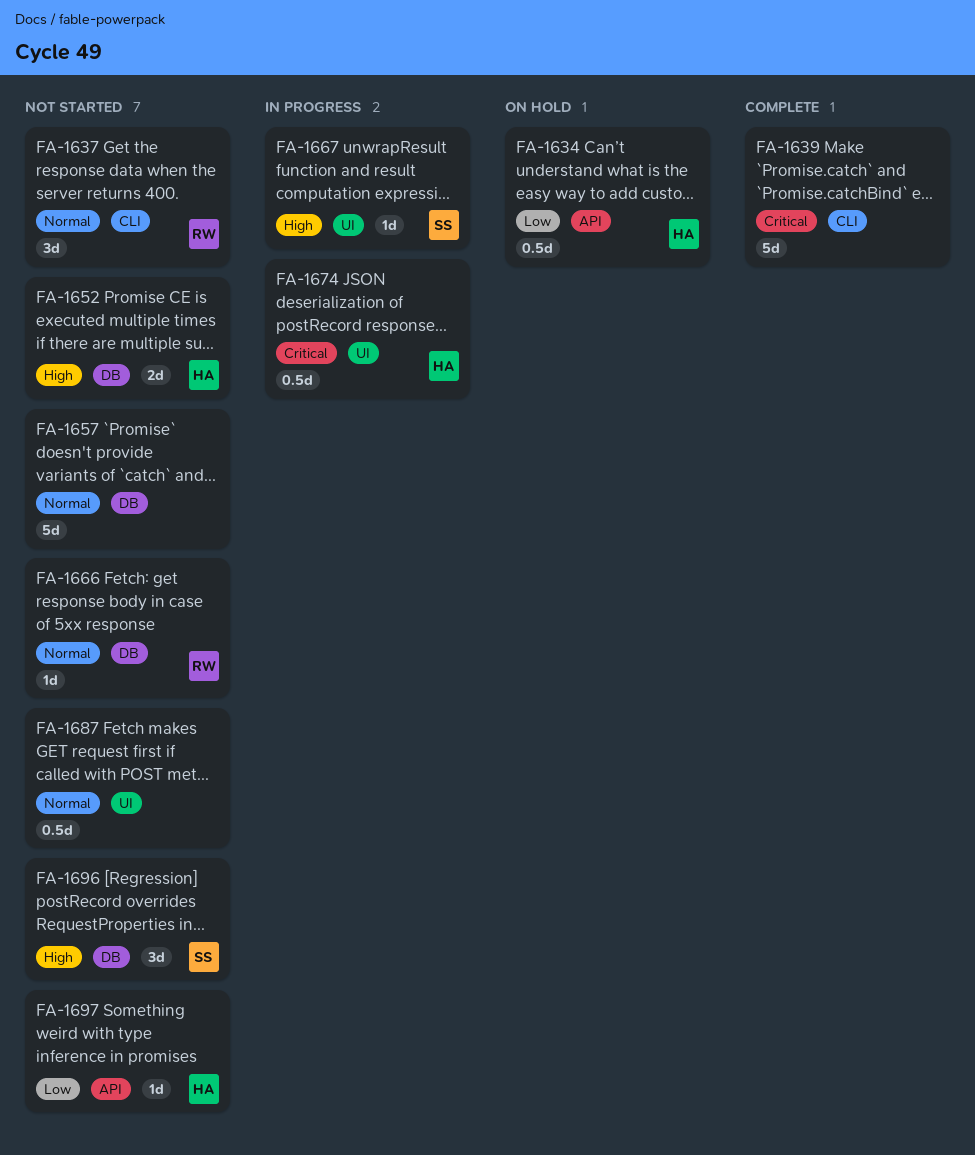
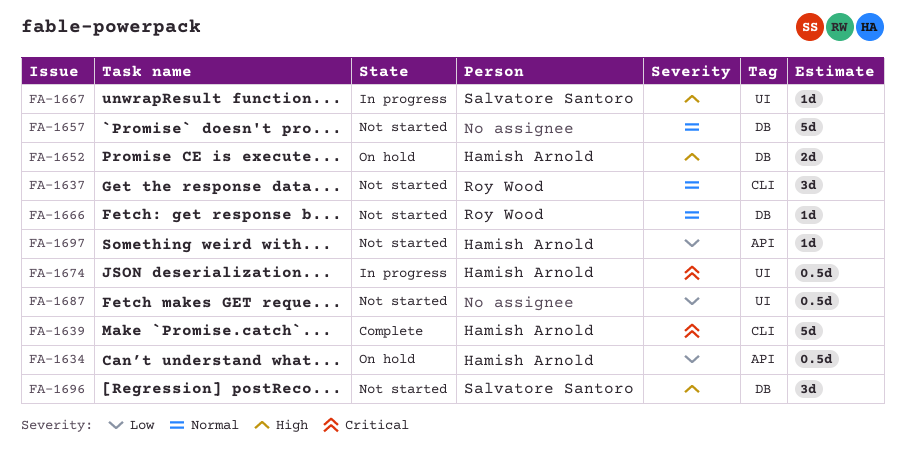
FA-1639, owner: none -> Hamish Arnold
FA-1652, status: Not started -> On hold
FA-1687, priority: Normal -> Low

